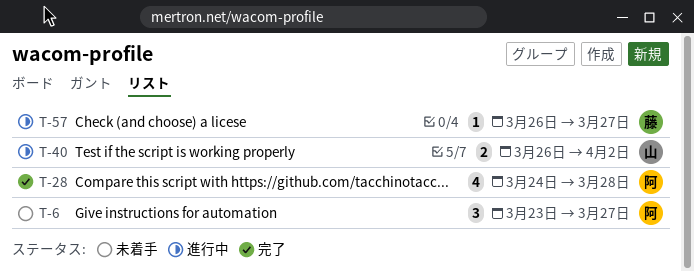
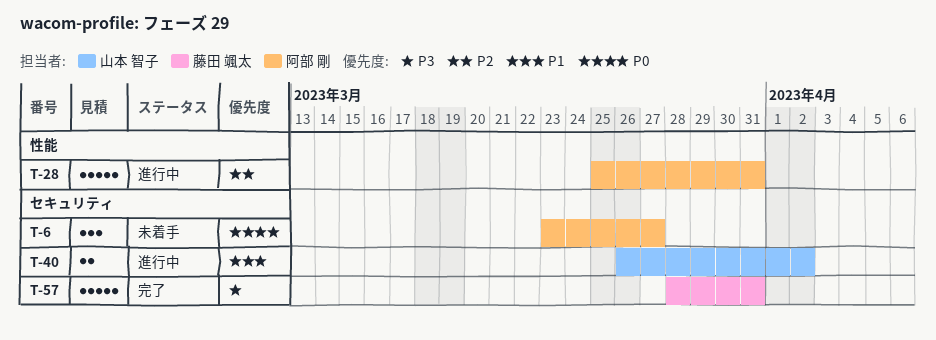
T-28, status: 完了 -> 進行中
T-28, estimate: 4 -> 5
T-28, start: Mar 24 -> Mar 25
T-28, due: Mar 28 -> Mar 31
T-57, status: 進行中 -> 完了
T-57, estimate: 1 -> 5
T-57, start: Mar 26 -> Mar 28
T-57, due: Mar 27 -> Mar 31

